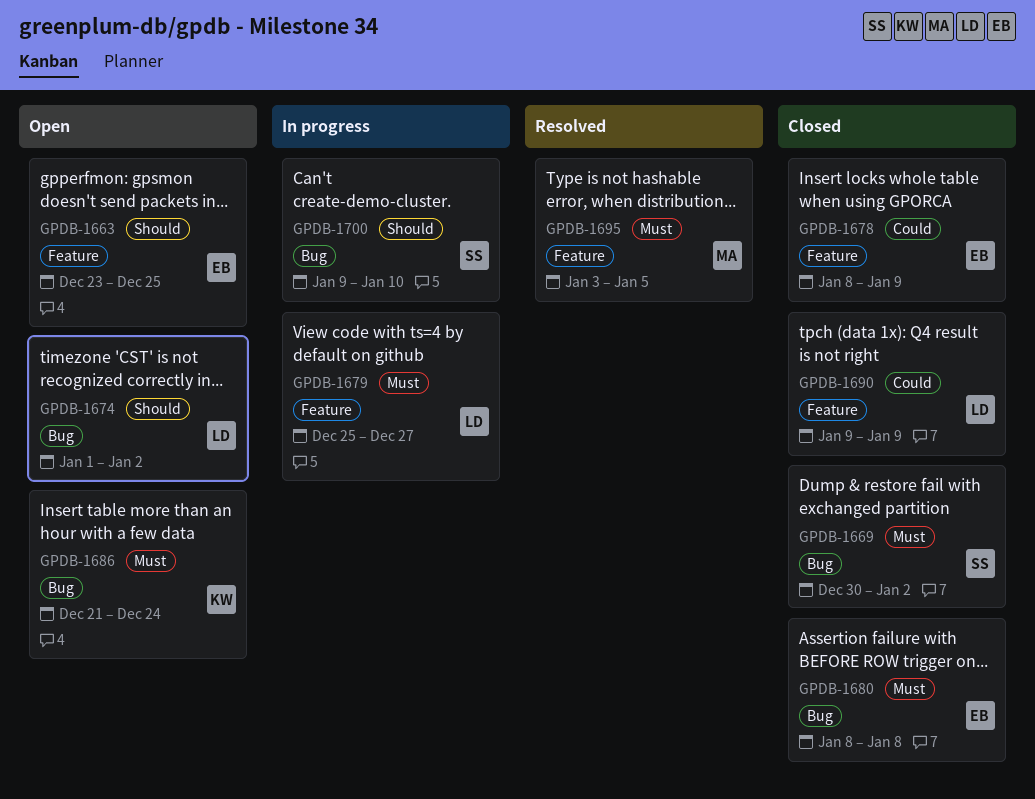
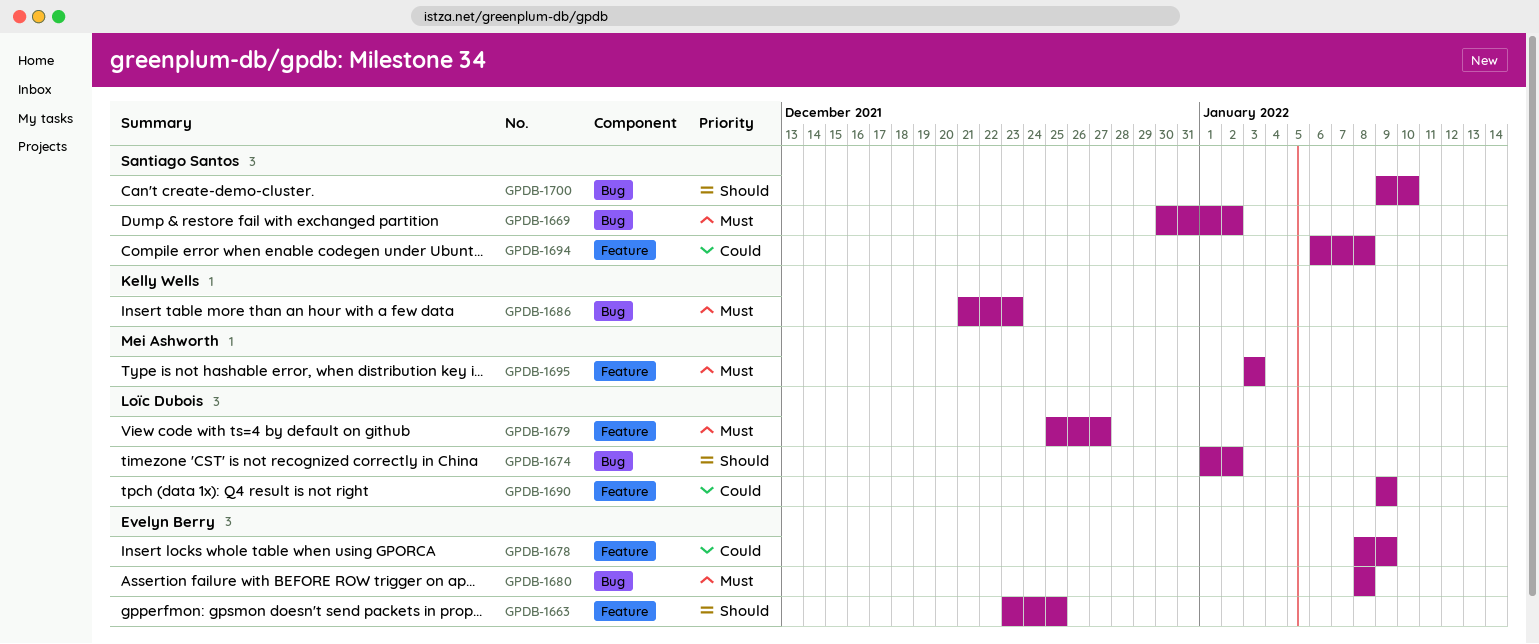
GPDB-1686, due: Dec 24 -> Dec 23
GPDB-1694: none -> present
GPDB-1695, due: Jan 5 -> Jan 3

